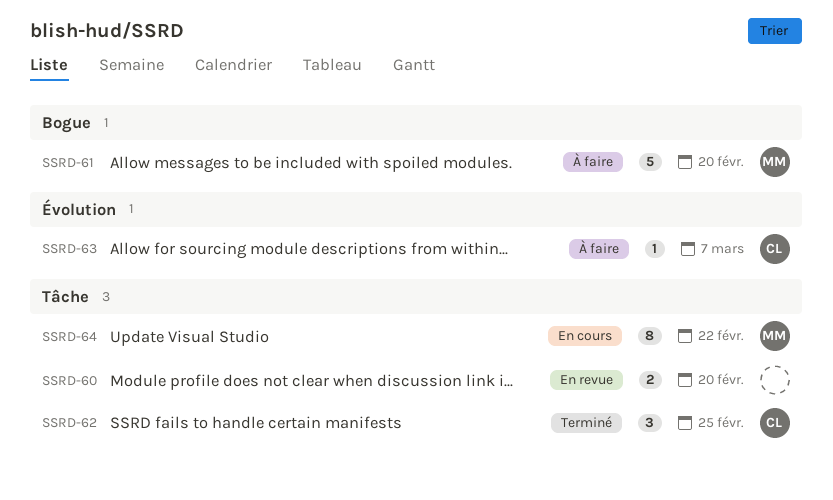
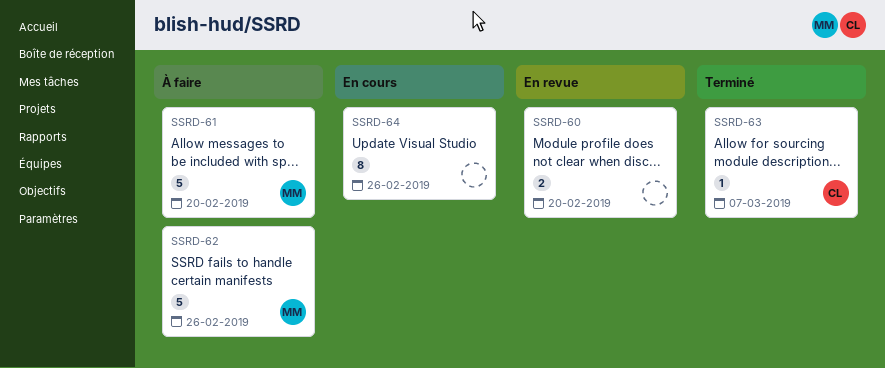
SSRD-62, status: Terminé -> À faire
SSRD-62, owner: CL -> MM
SSRD-62, estimate: 3 -> 5
SSRD-62, due: Feb 25 -> Feb 26
SSRD-63, status: À faire -> Terminé
SSRD-64, owner: MM -> none
SSRD-64, due: Feb 22 -> Feb 26

